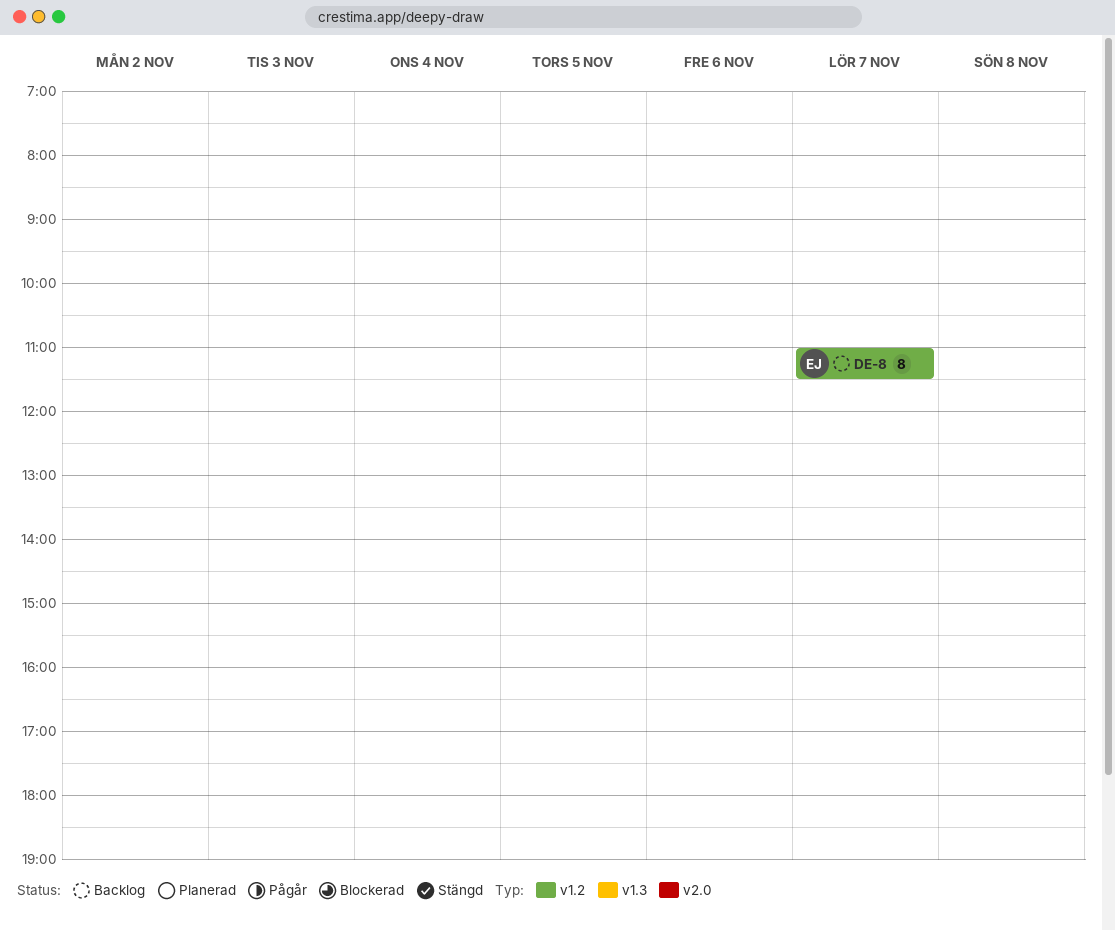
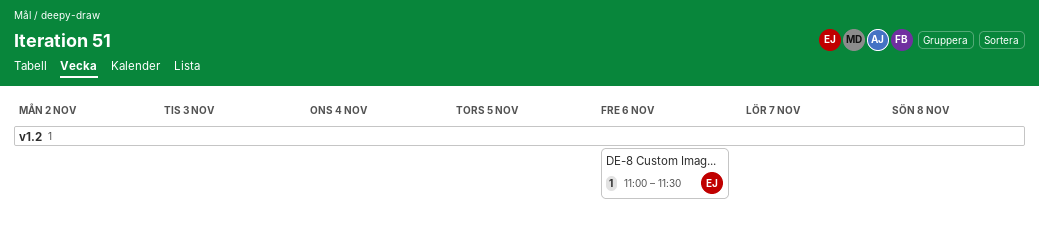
DE-8, estimate: 8 -> 1
DE-8, day: Nov 7 -> Nov 6

